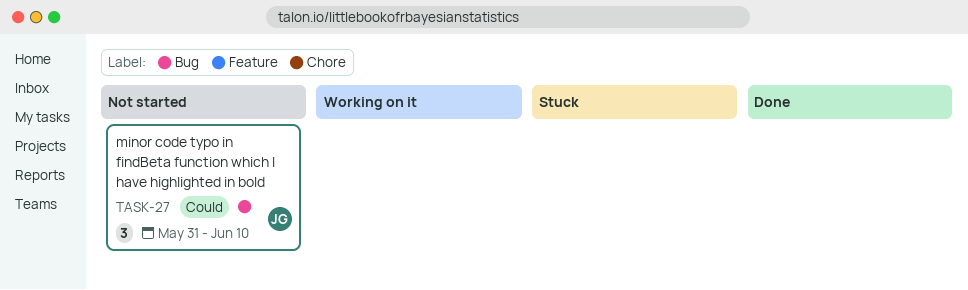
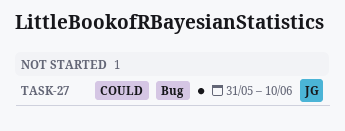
TASK-27, estimate: 3 -> 1

